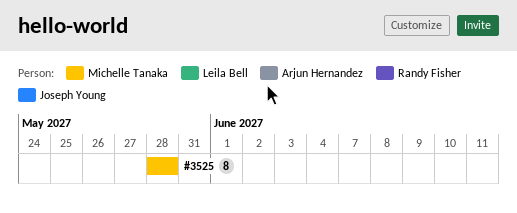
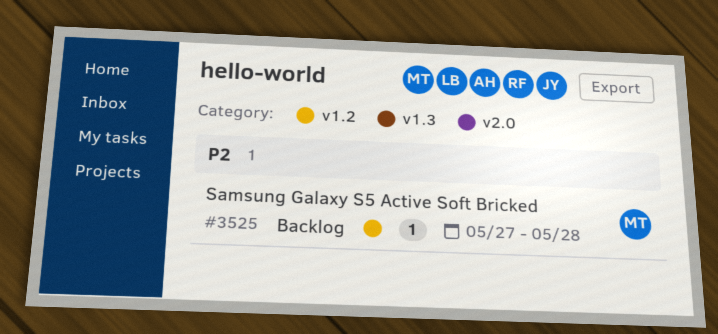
#3525, estimate: 8 -> 1
#3525, start: May 28 -> May 27

